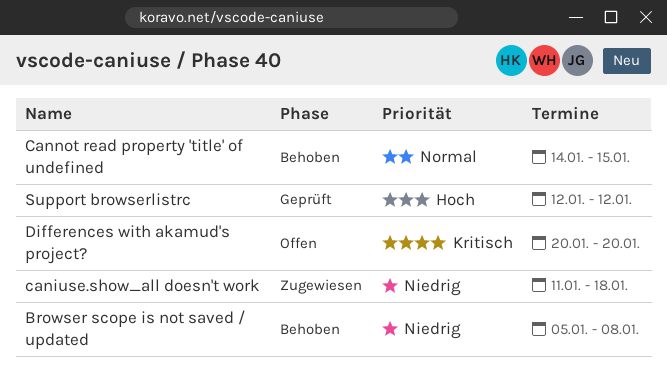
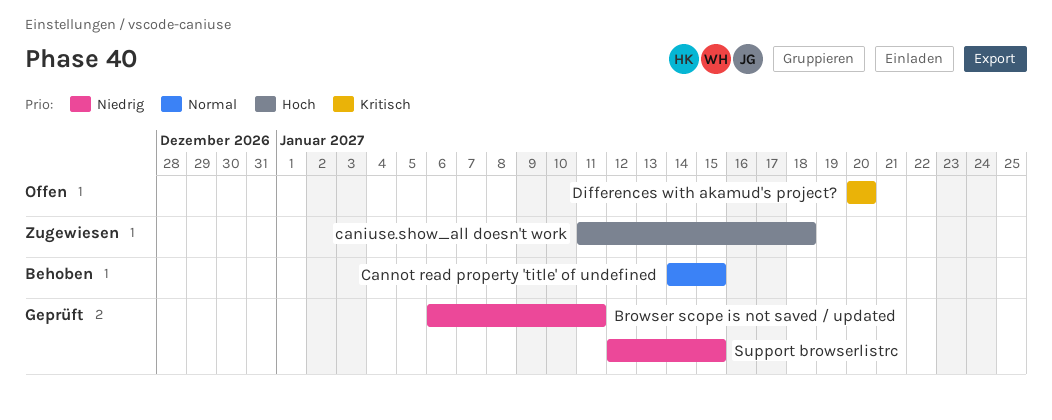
Browser scope is not saved / updated, status: Behoben -> Geprüft
Browser scope is not saved / updated, start: Jan 5 -> Jan 6
Browser scope is not saved / updated, due: Jan 8 -> Jan 11
caniuse.show_all doesn't work, priority: Niedrig -> Hoch
Support browserlistrc, priority: Hoch -> Niedrig
Support browserlistrc, due: Jan 12 -> Jan 15

